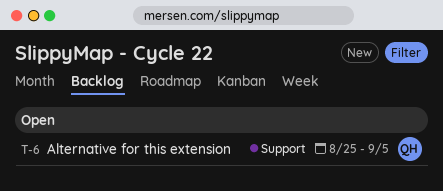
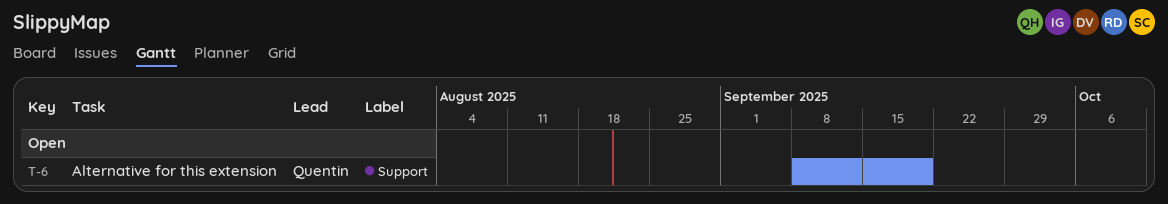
T-6, start: Aug 25 -> Sep 8
T-6, due: Sep 5 -> Sep 19

